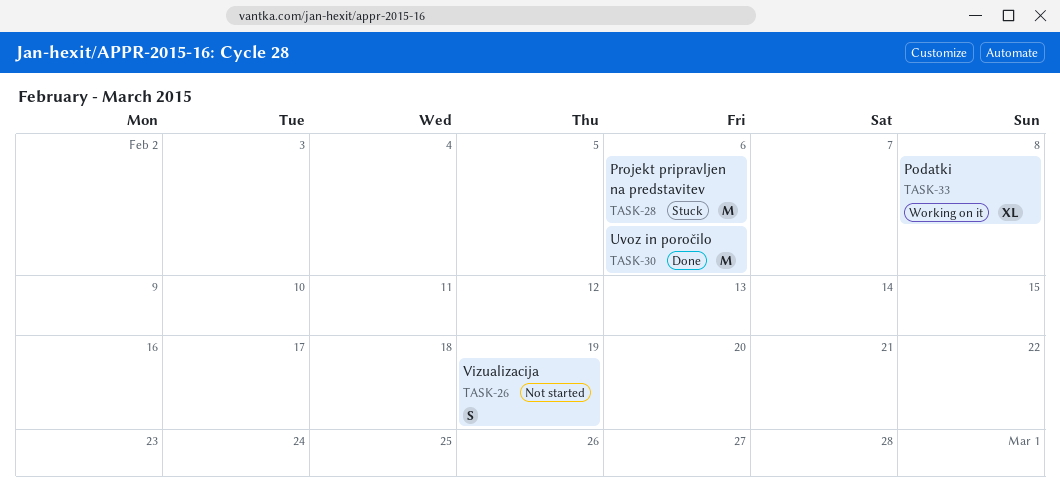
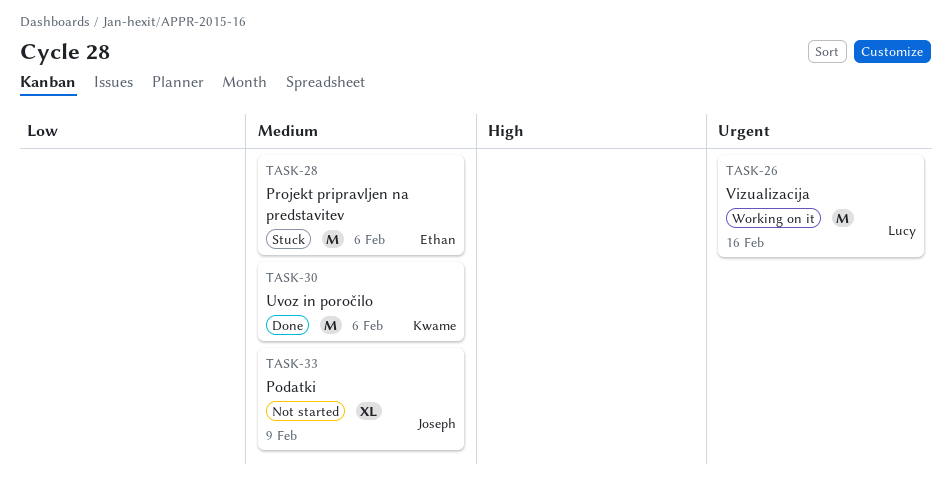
TASK-26, status: Not started -> Working on it
TASK-26, estimate: S -> M
TASK-26, due: Feb 19 -> Feb 16
TASK-33, status: Working on it -> Not started
TASK-33, due: Feb 8 -> Feb 9

